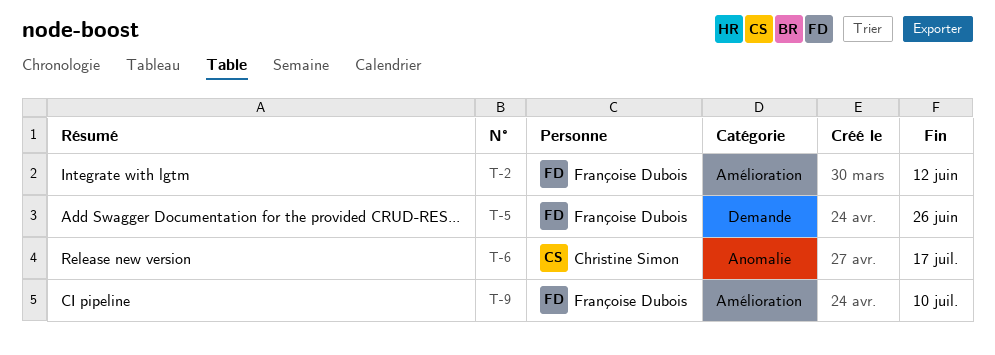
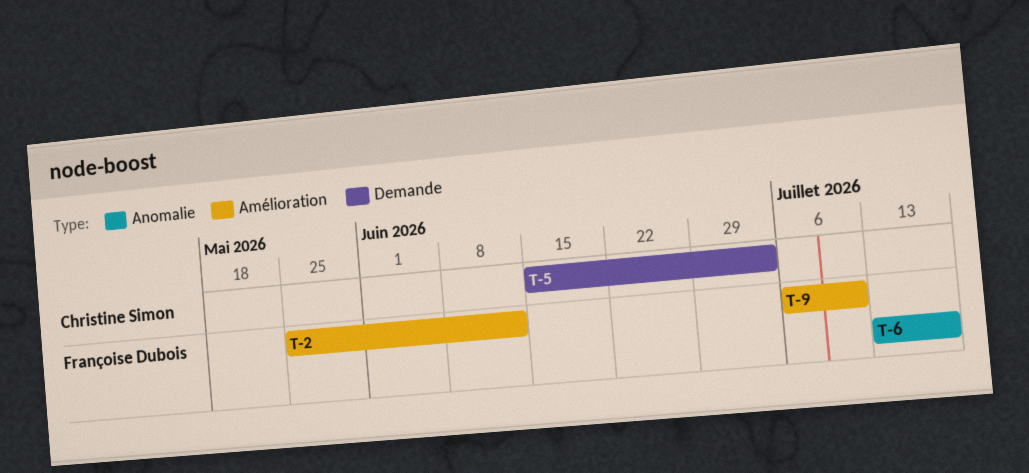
T-5, owner: Françoise Dubois -> Christine Simon
T-5, due: Jun 26 -> Jul 3
T-6, owner: Christine Simon -> Françoise Dubois

